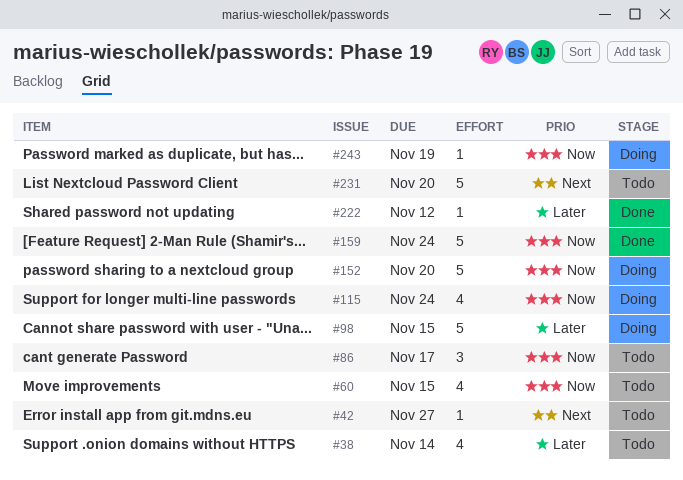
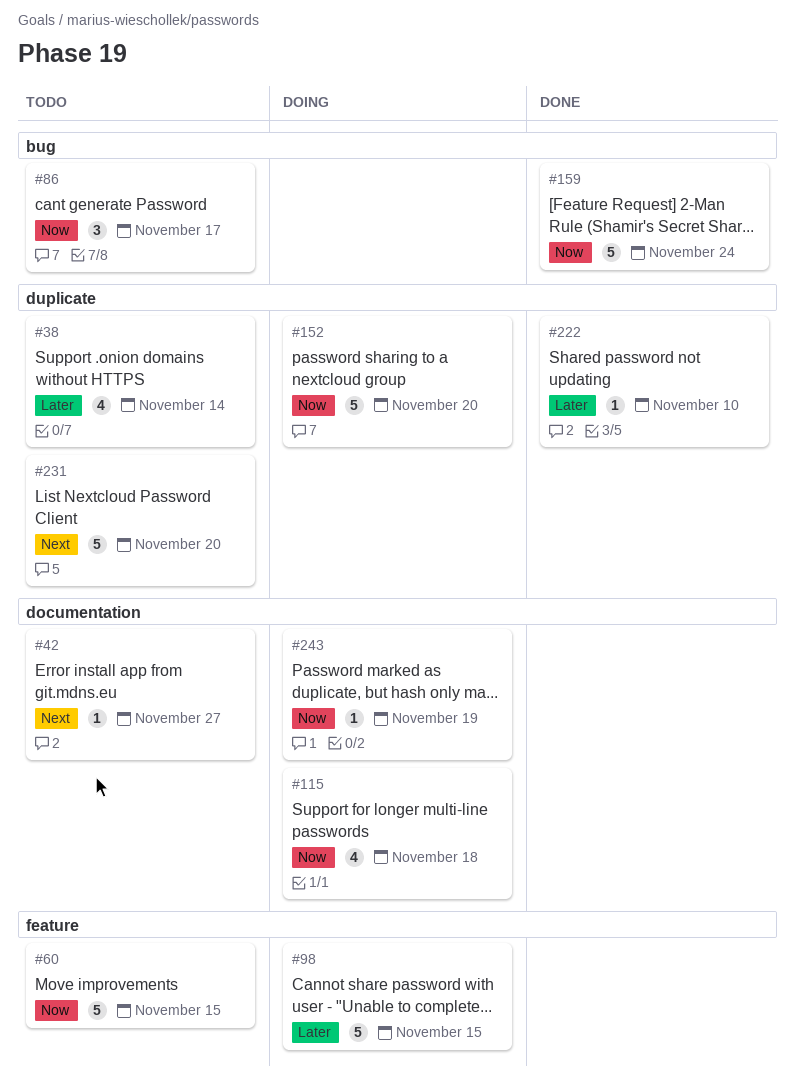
#60, estimate: 4 -> 5
#115, due: Nov 24 -> Nov 18
#222, due: Nov 12 -> Nov 10

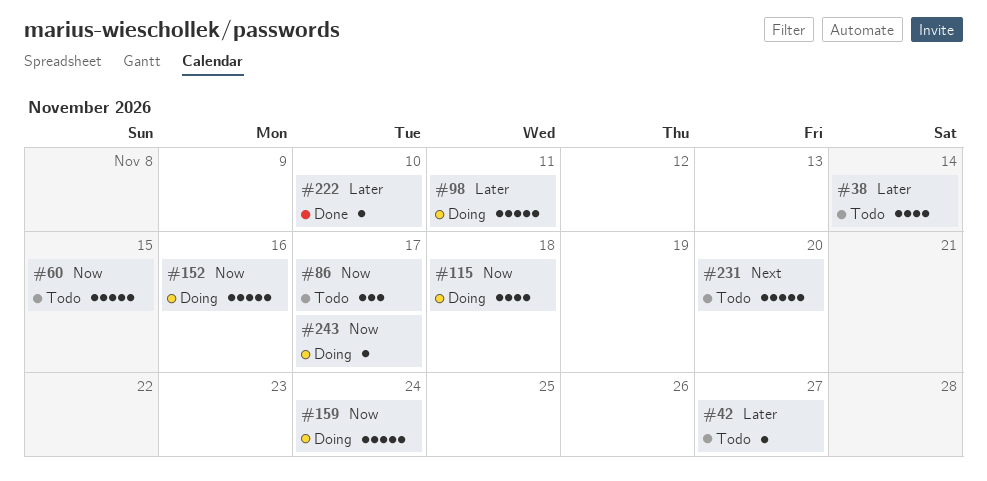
#42, priority: Next -> Later
#98, due: Nov 15 -> Nov 11
#152, due: Nov 20 -> Nov 16
#159, status: Done -> Doing
#243, due: Nov 19 -> Nov 17

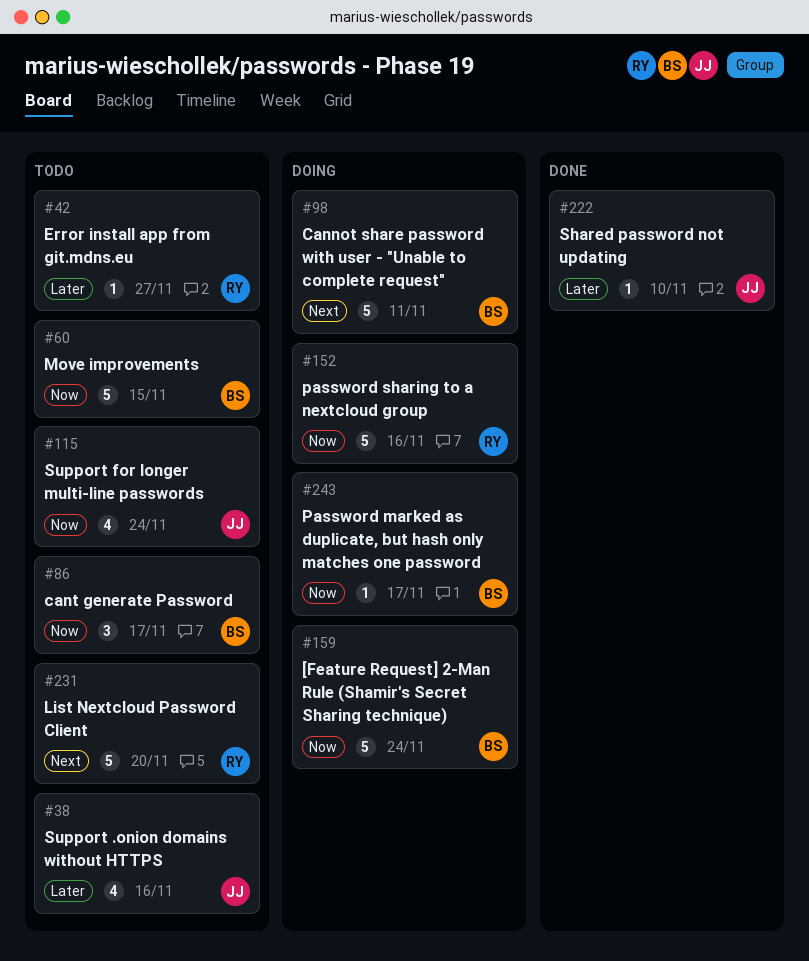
#38, due: Nov 14 -> Nov 16
#98, priority: Later -> Next
#115, status: Doing -> Todo
#115, due: Nov 18 -> Nov 24

